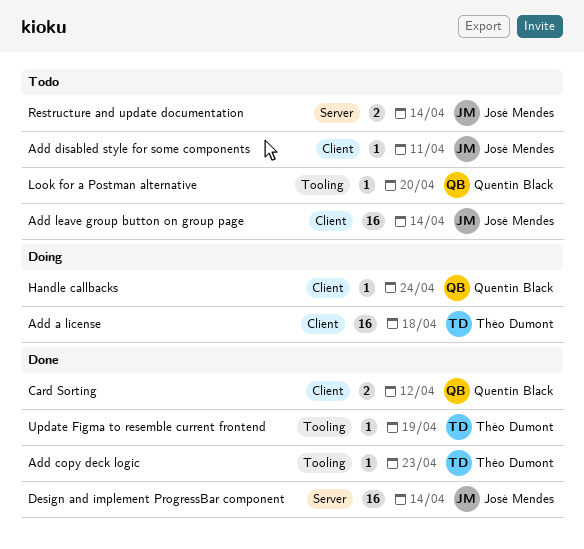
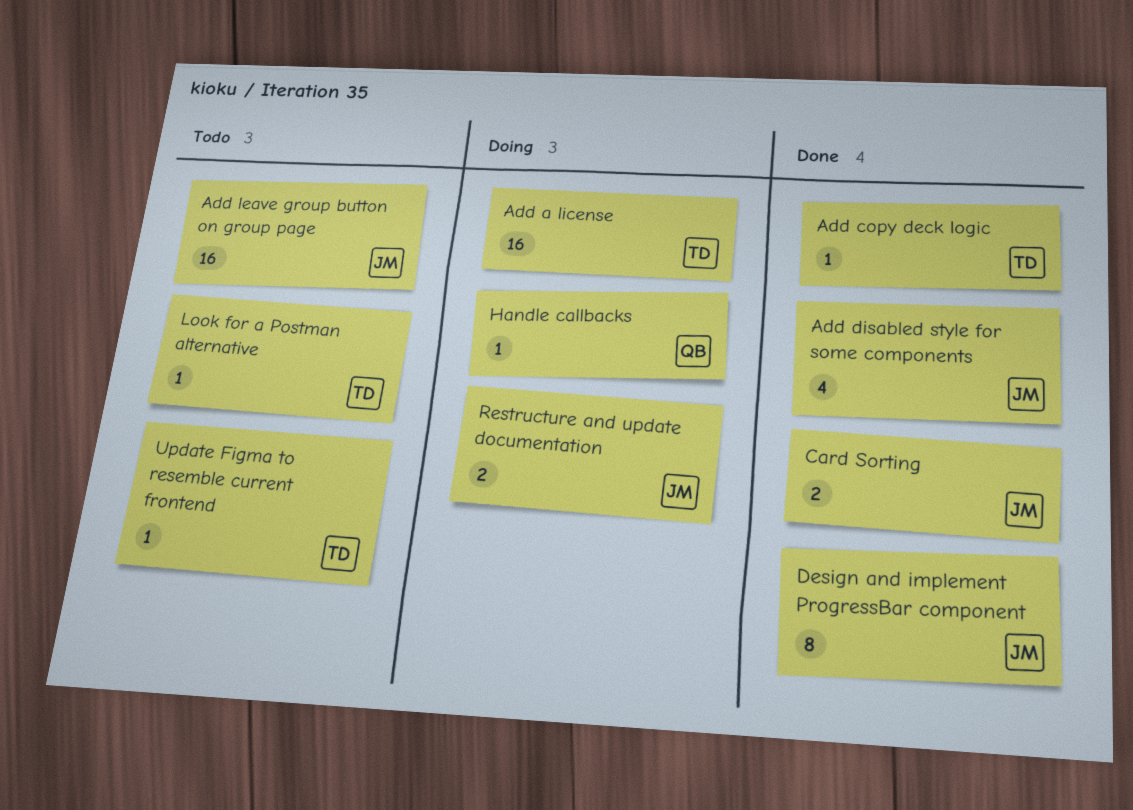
Add disabled style for some components, status: Todo -> Done
Add disabled style for some components, estimate: 1 -> 4
Card Sorting, owner: Quentin Black -> José Mendes
Design and implement ProgressBar component, estimate: 16 -> 8
Look for a Postman alternative, owner: Quentin Black -> Théo Dumont
Restructure and update documentation, status: Todo -> Doing
Update Figma to resemble current frontend, status: Done -> Todo

